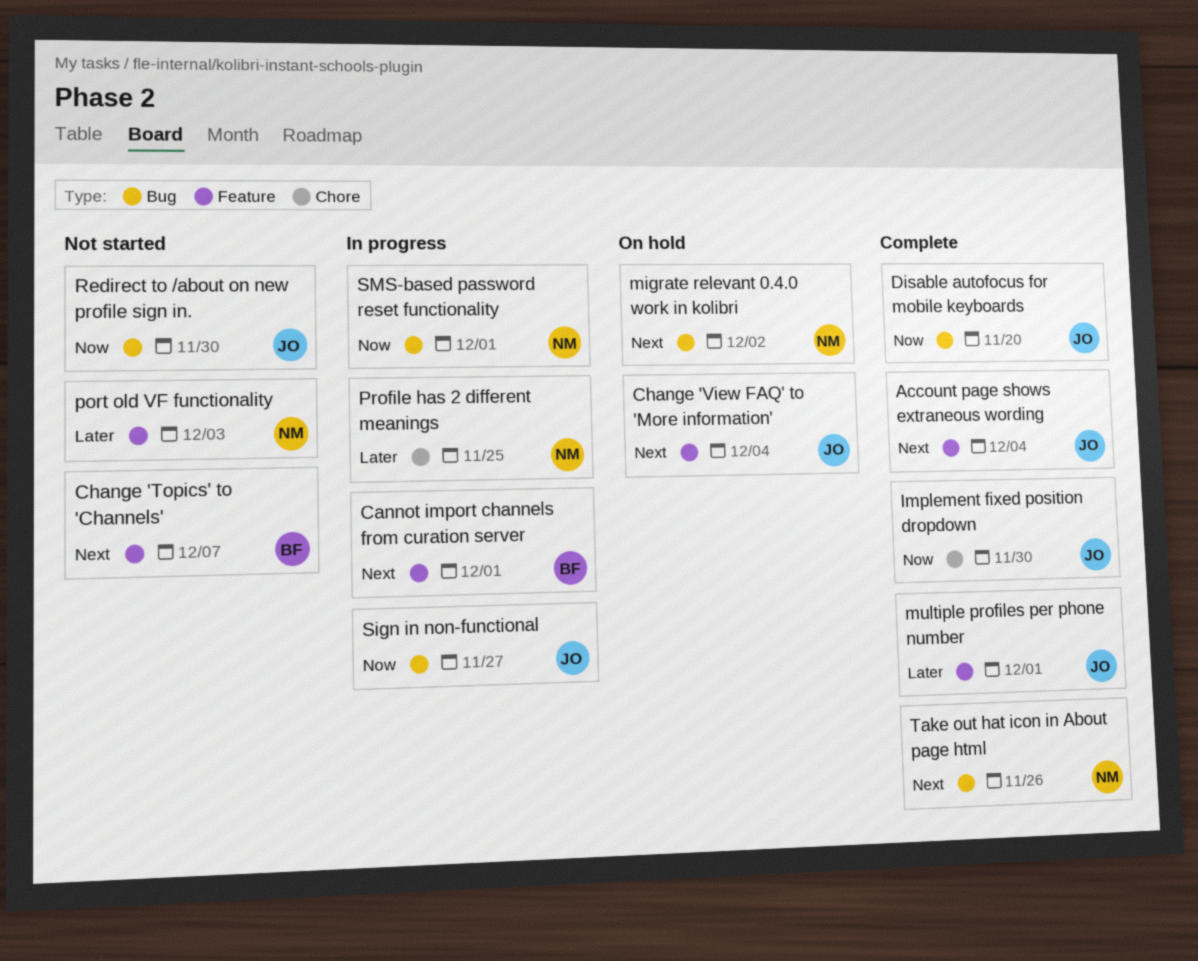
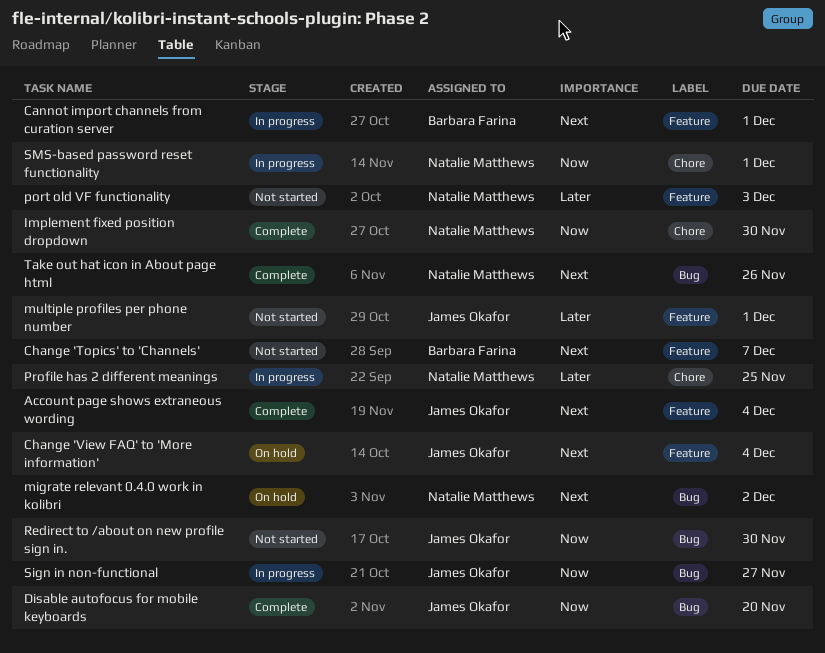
Implement fixed position dropdown, owner: James Okafor -> Natalie Matthews
multiple profiles per phone number, status: Complete -> Not started
SMS-based password reset functionality, label: Bug -> Chore

